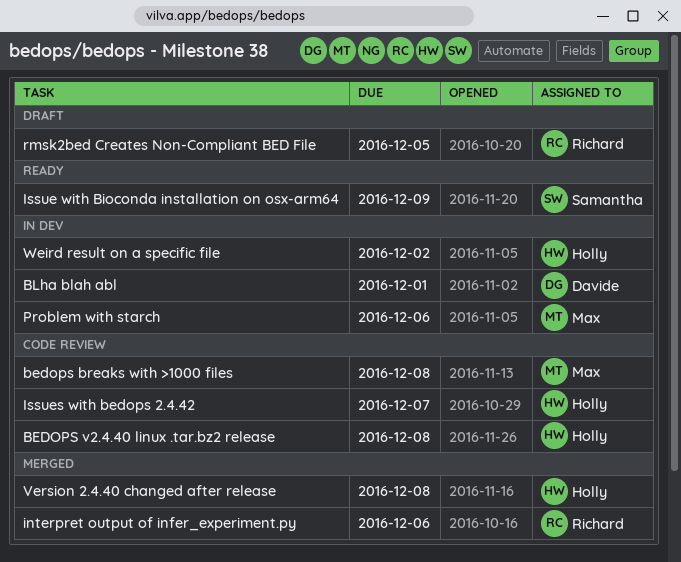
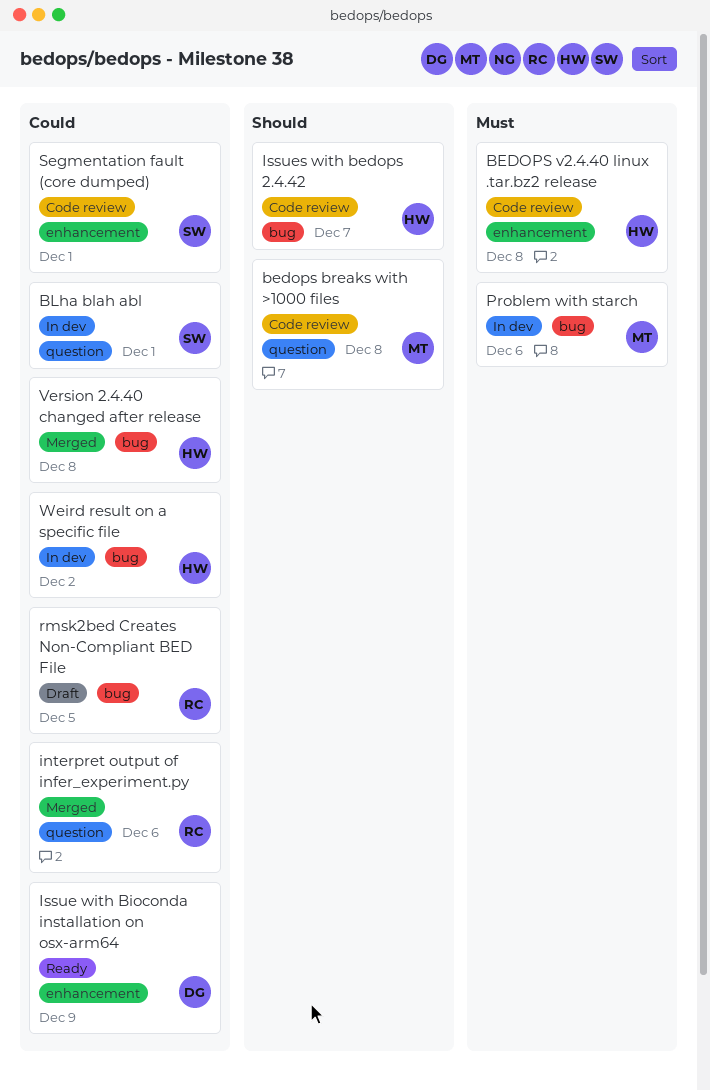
BLha blah abl, owner: Davide -> Samantha
Issue with Bioconda installation on osx-arm64, owner: Samantha -> Davide
Segmentation fault (core dumped): none -> present

